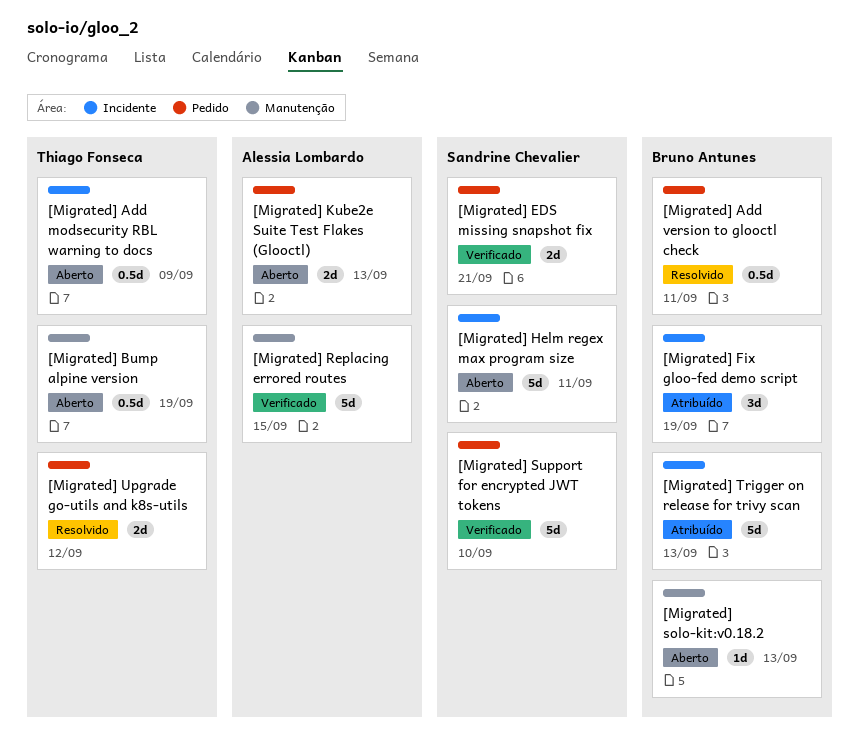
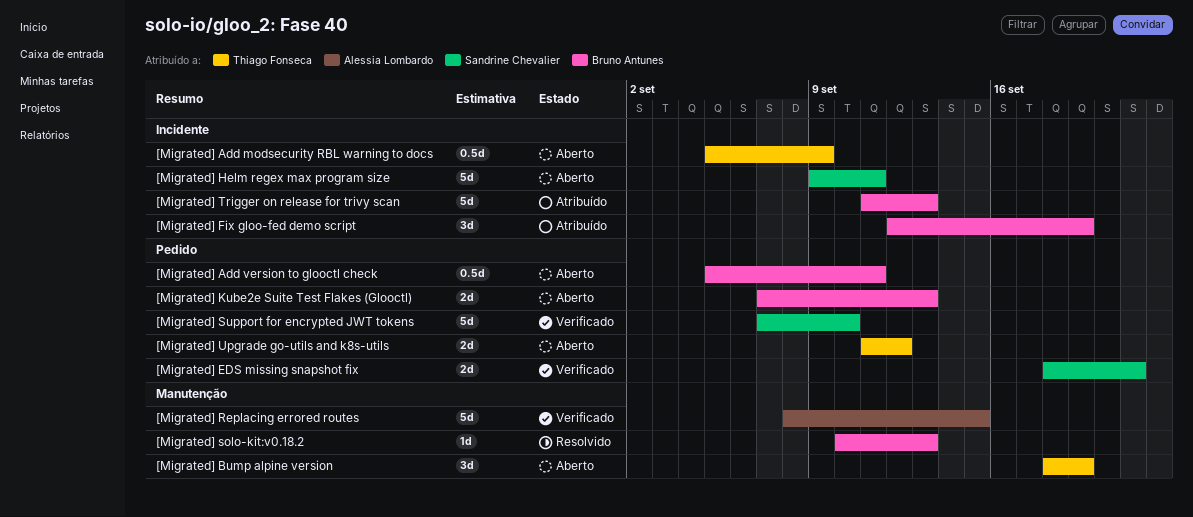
[Migrated] Add version to glooctl check, status: Resolvido -> Aberto
[Migrated] Bump alpine version, estimate: 0.5d -> 3d
[Migrated] Kube2e Suite Test Flakes (Glooctl), owner: Alessia Lombardo -> Bruno Antunes
[Migrated] solo-kit:v0.18.2, status: Aberto -> Resolvido
[Migrated] Upgrade go-utils and k8s-utils, status: Resolvido -> Aberto

